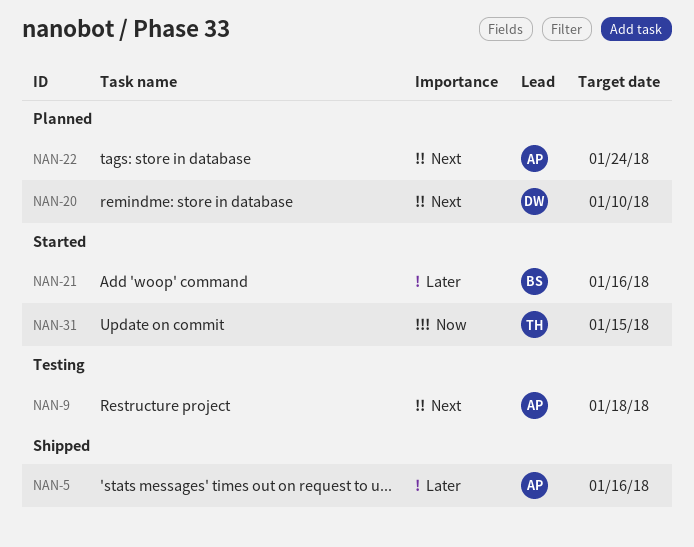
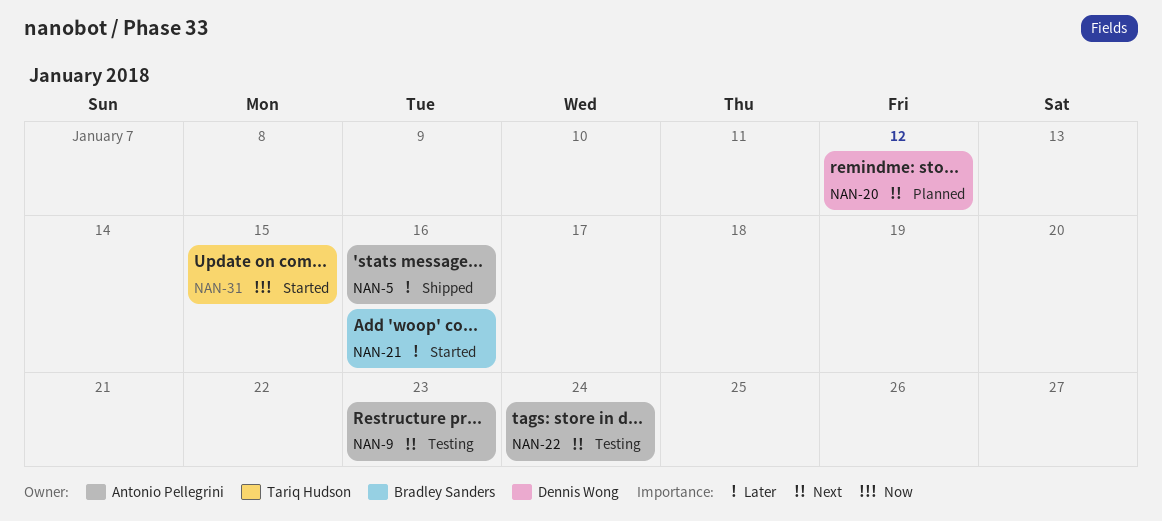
NAN-9, due: Jan 18 -> Jan 23
NAN-20, due: Jan 10 -> Jan 12
NAN-22, status: Planned -> Testing

